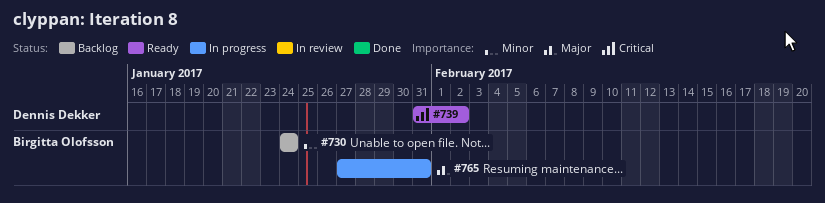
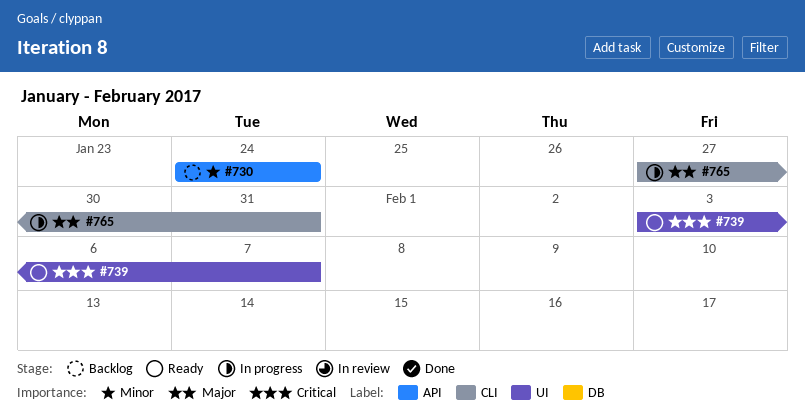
#739, start: Jan 31 -> Feb 3
#739, due: Feb 2 -> Feb 7

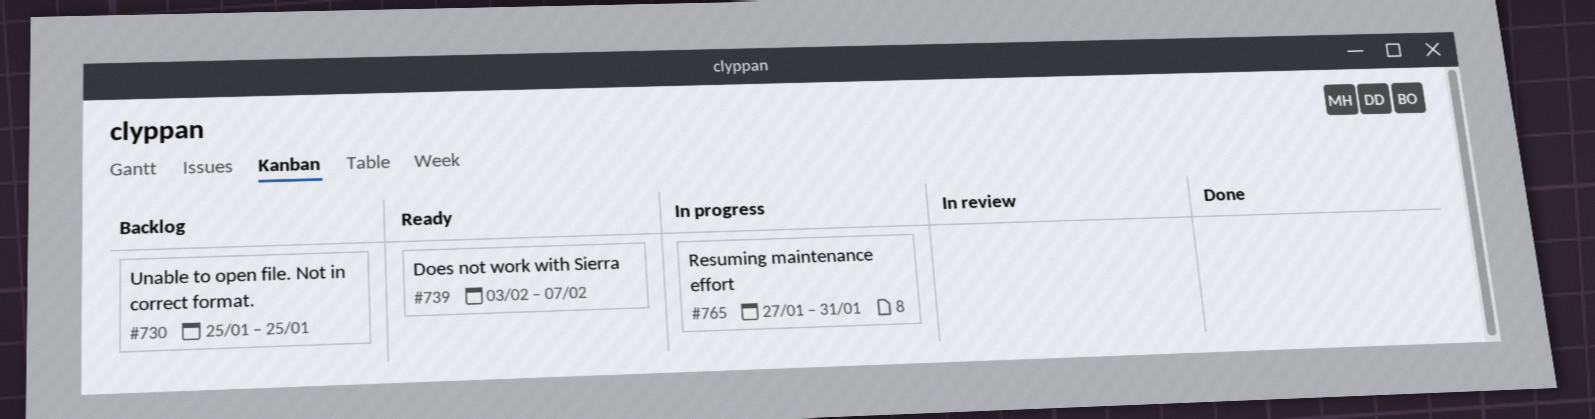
#730, start: Jan 24 -> Jan 25
#730, due: Jan 24 -> Jan 25

